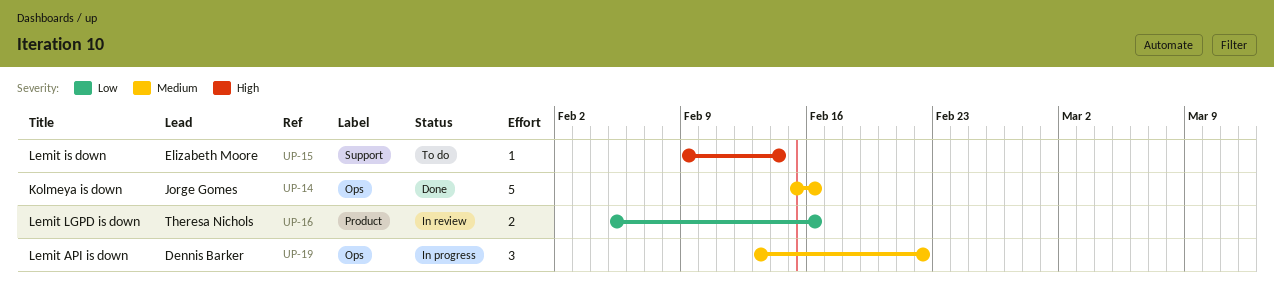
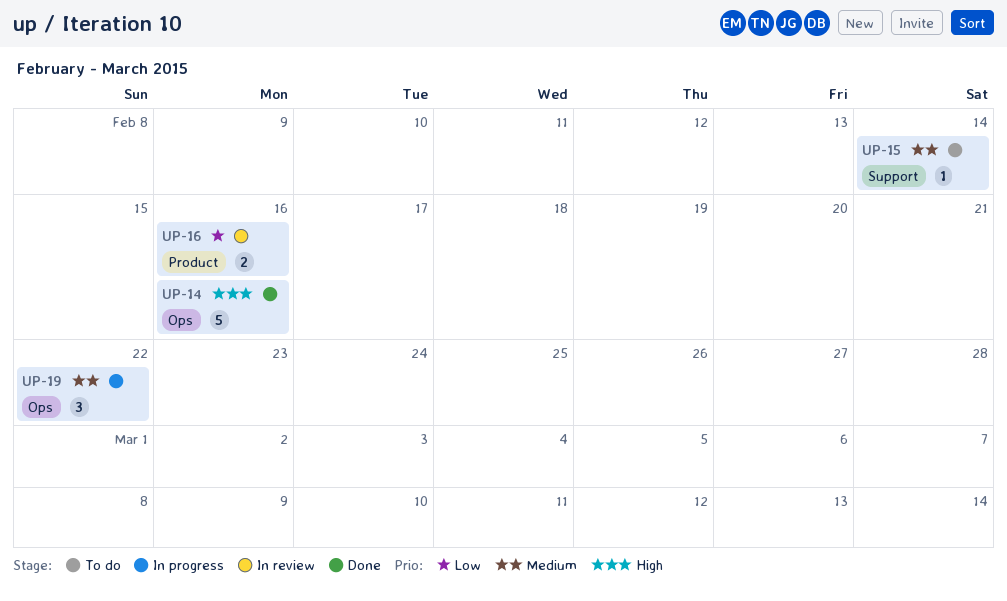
UP-14, priority: Medium -> High
UP-15, priority: High -> Medium

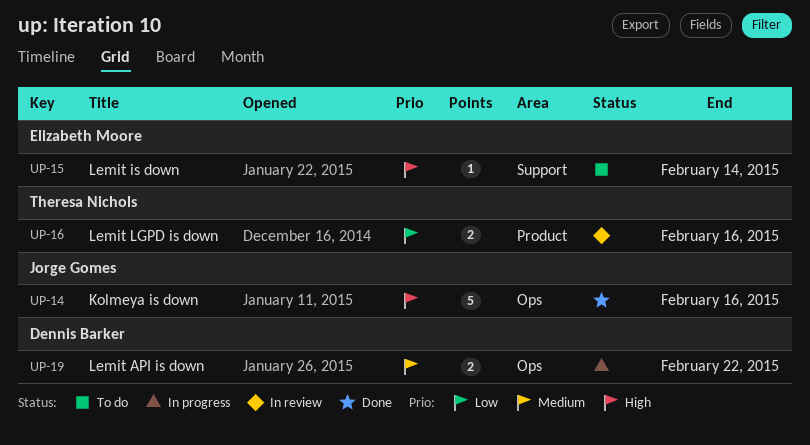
UP-15, priority: Medium -> High
UP-19, estimate: 3 -> 2

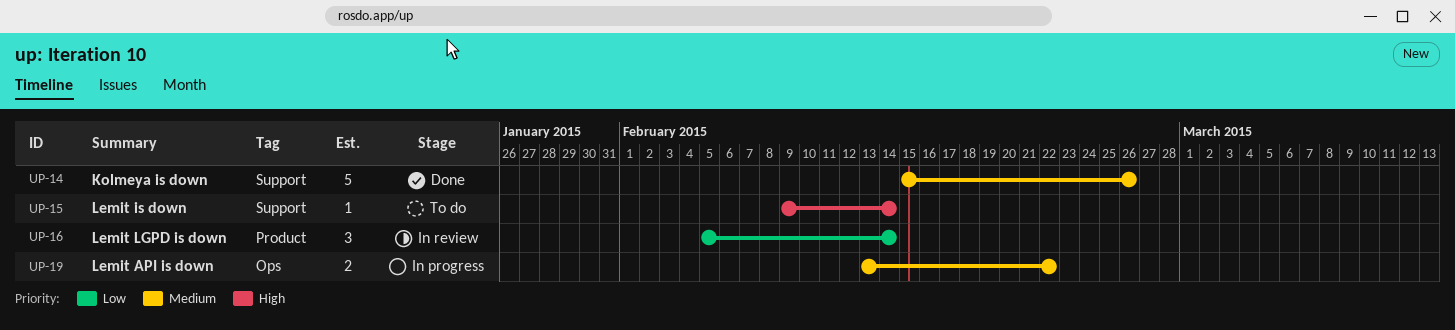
UP-14, priority: High -> Medium
UP-14, label: Ops -> Support
UP-14, due: Feb 16 -> Feb 26
UP-16, estimate: 2 -> 3
UP-16, due: Feb 16 -> Feb 14

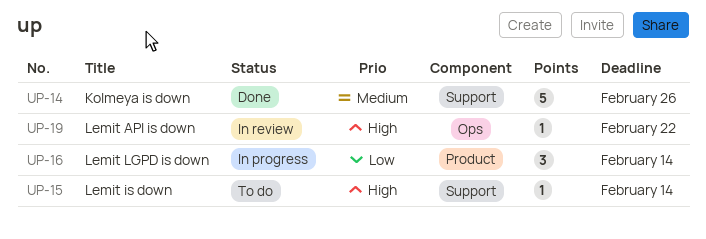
UP-16, status: In review -> In progress
UP-19, status: In progress -> In review
UP-19, priority: Medium -> High
UP-19, estimate: 2 -> 1

